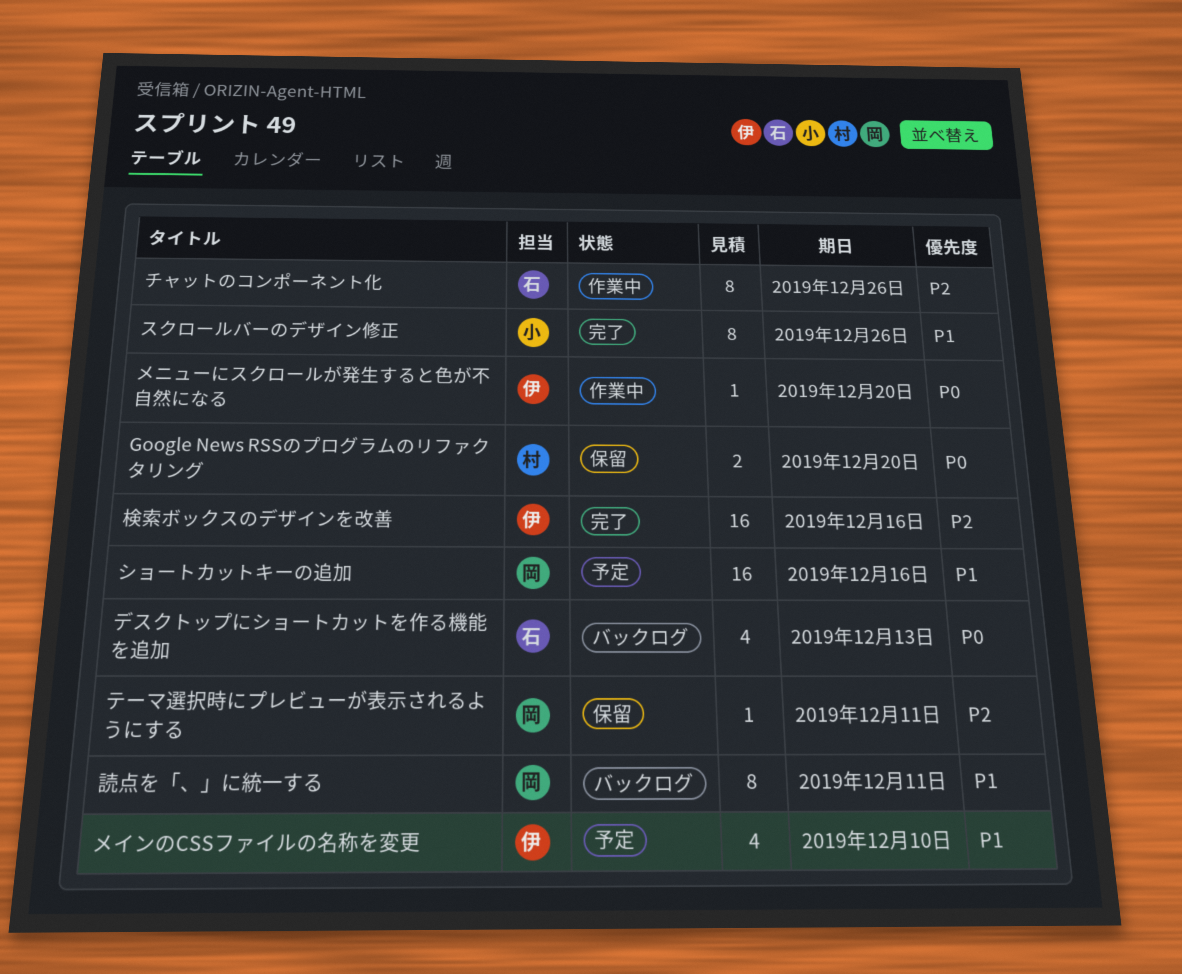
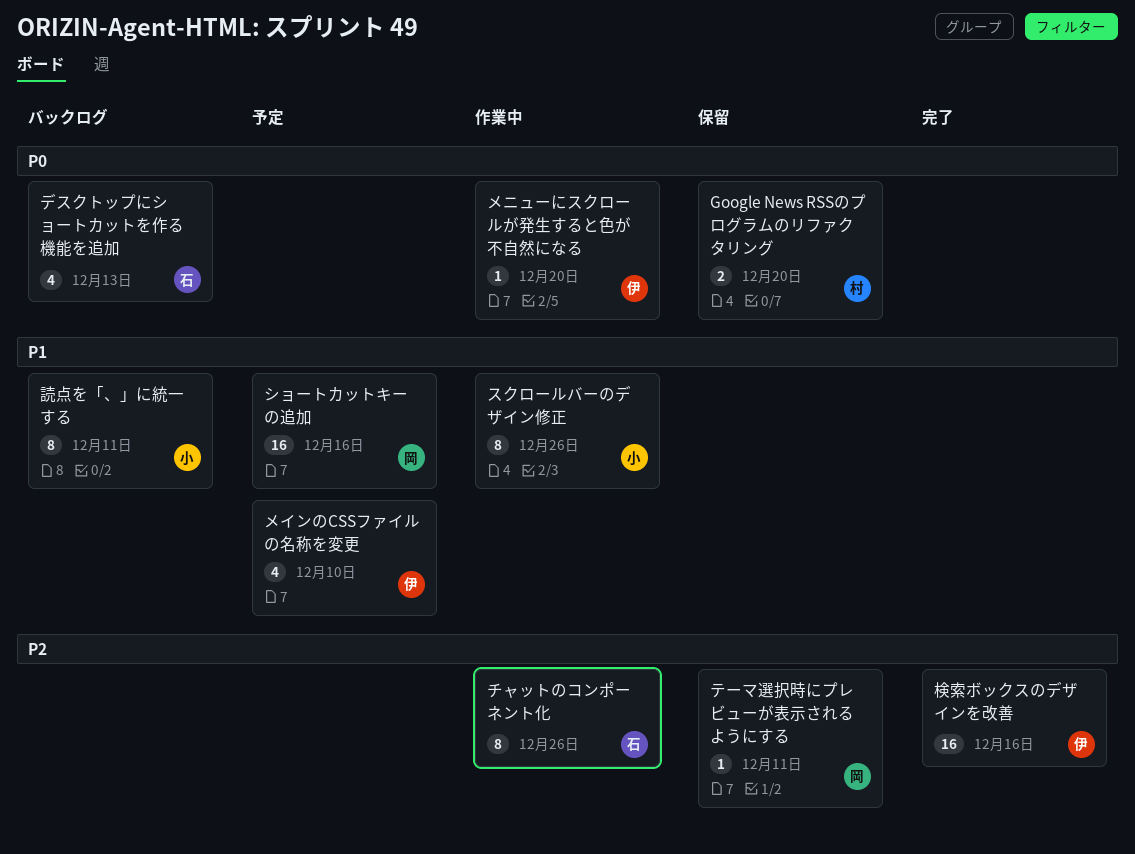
スクロールバーのデザイン修正, status: 完了 -> 作業中
読点を「、」に統一する, owner: 岡 -> 小

